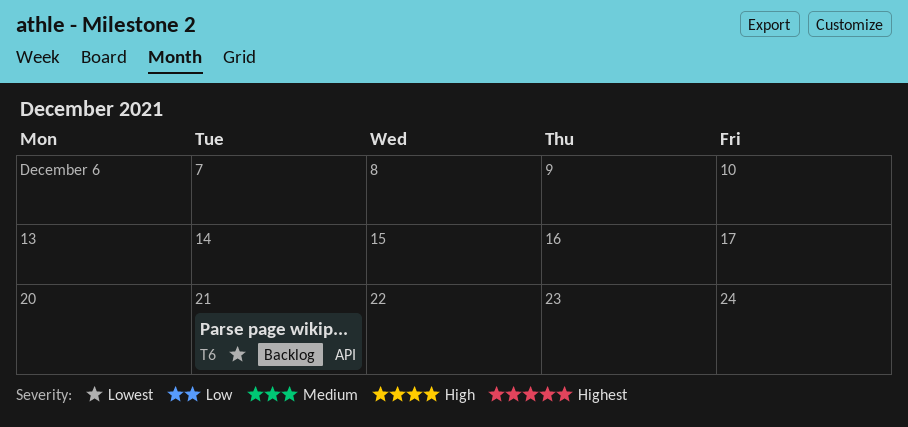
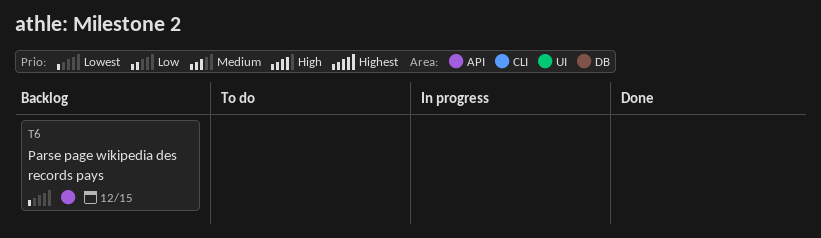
T6, due: Dec 21 -> Dec 15

